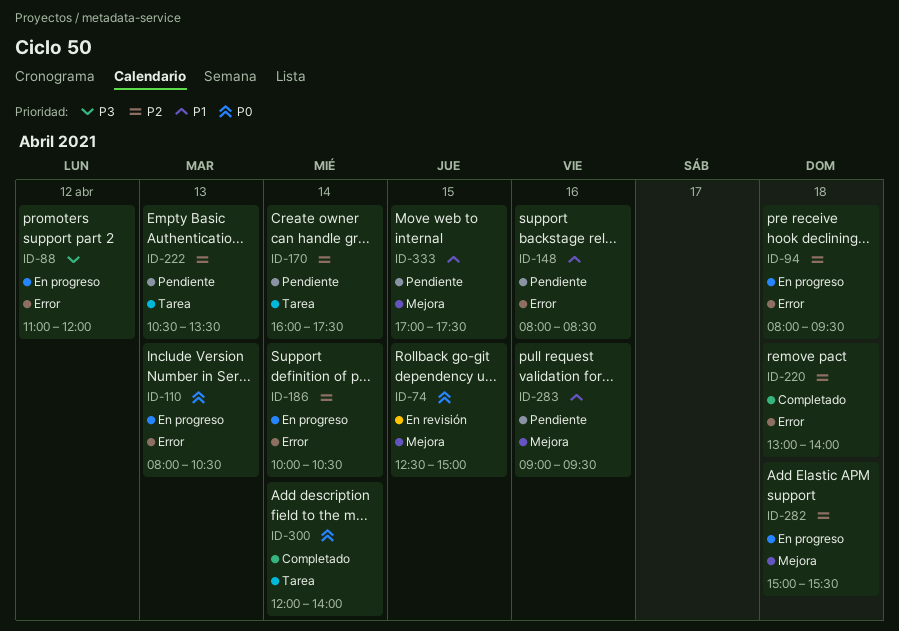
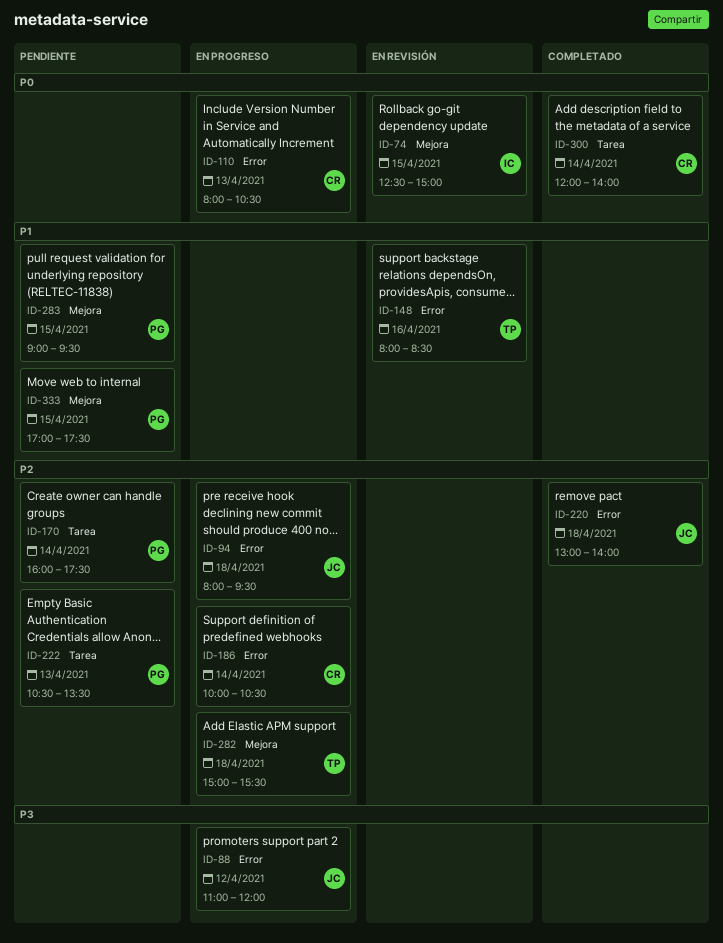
ID-148, status: Pendiente -> En revisión
ID-283, day: Apr 16 -> Apr 15

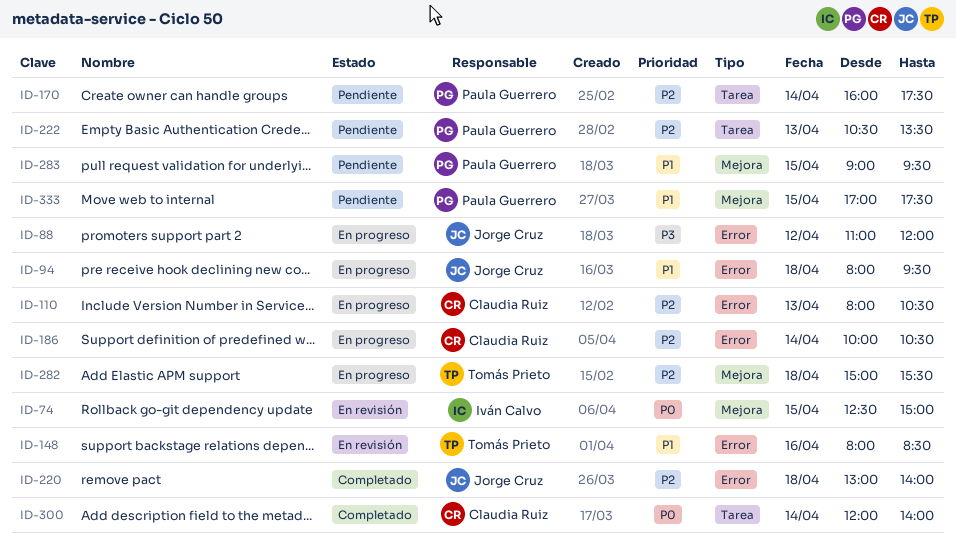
ID-94, priority: P2 -> P1
ID-110, priority: P0 -> P2

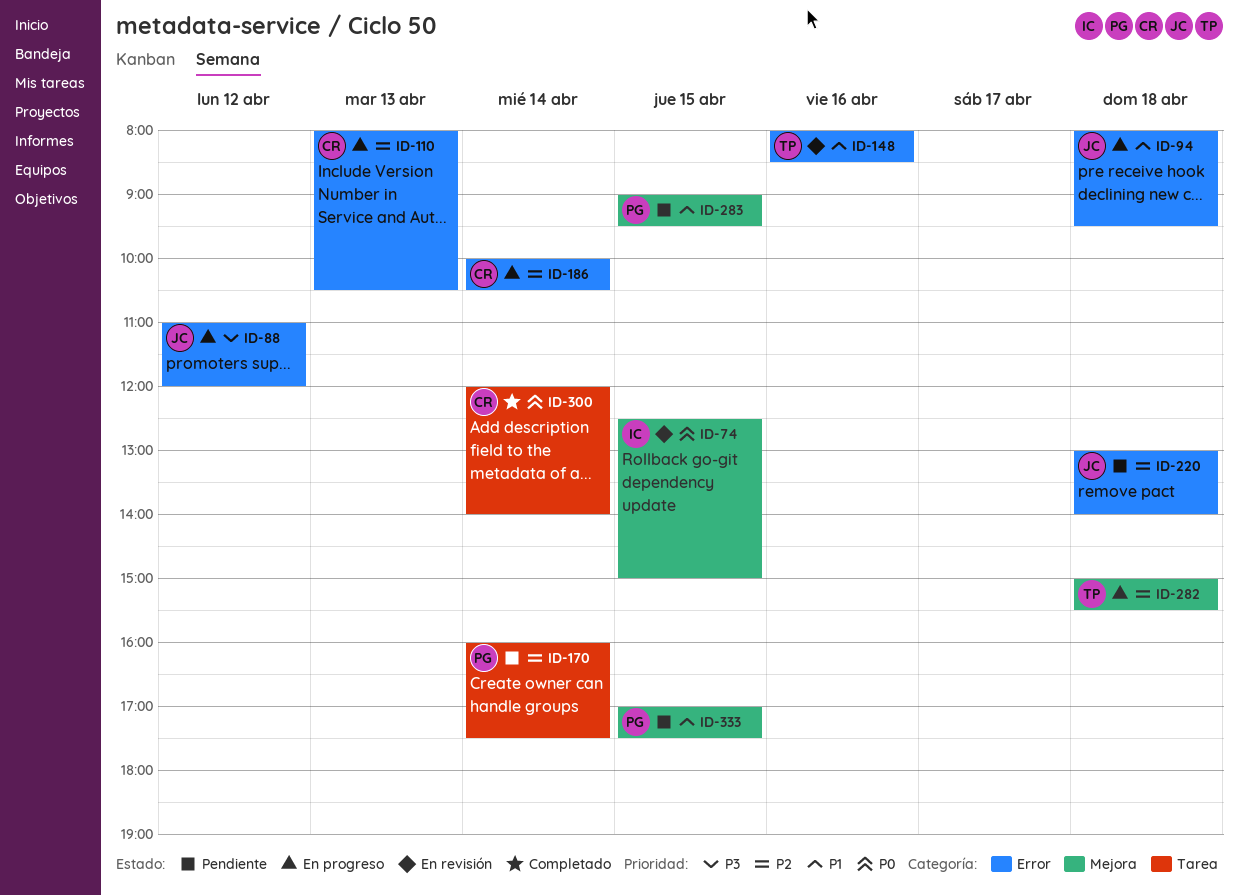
ID-220, status: Completado -> Pendiente
ID-222: present -> none

